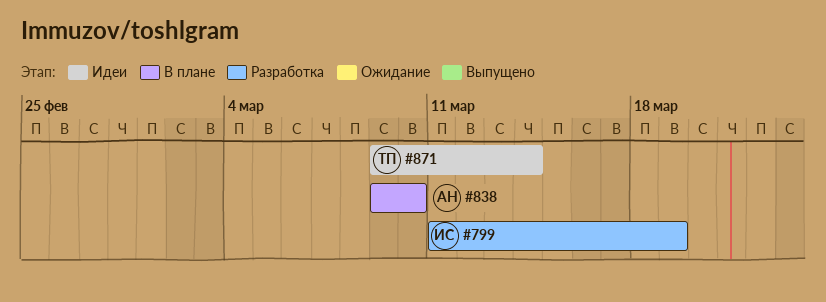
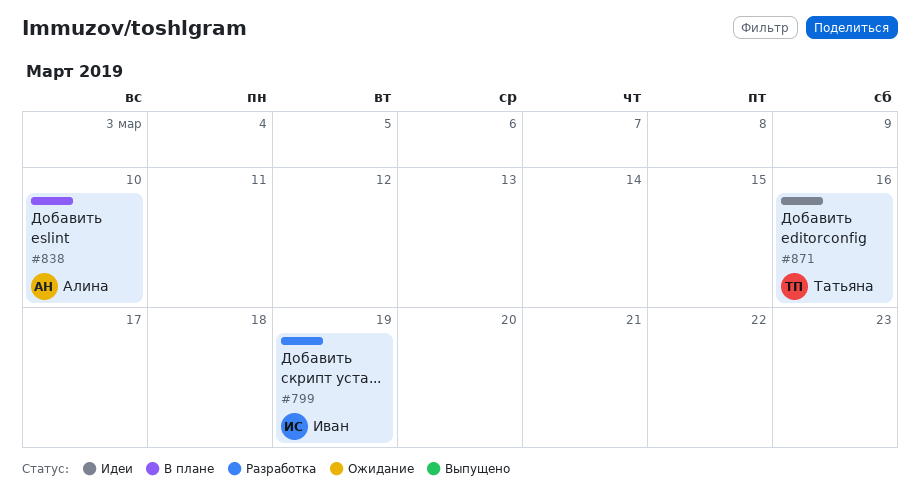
#871, due: Mar 14 -> Mar 16

